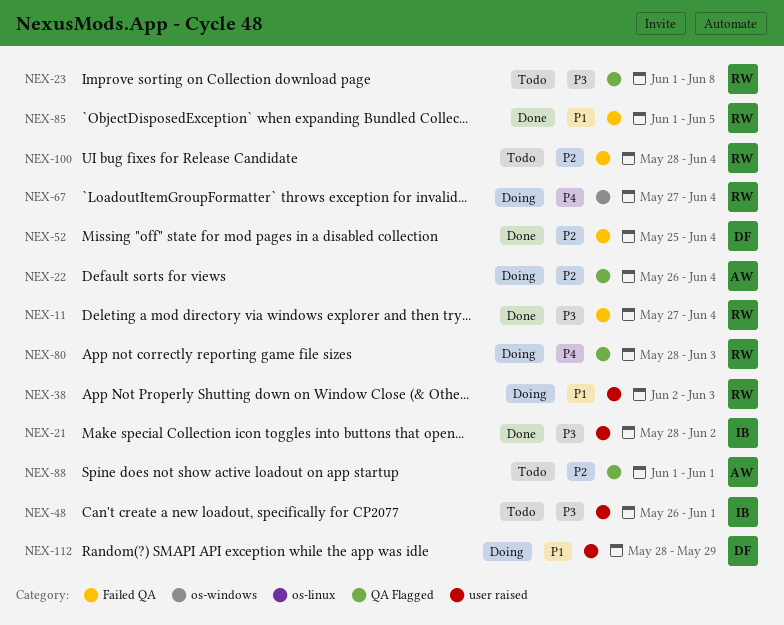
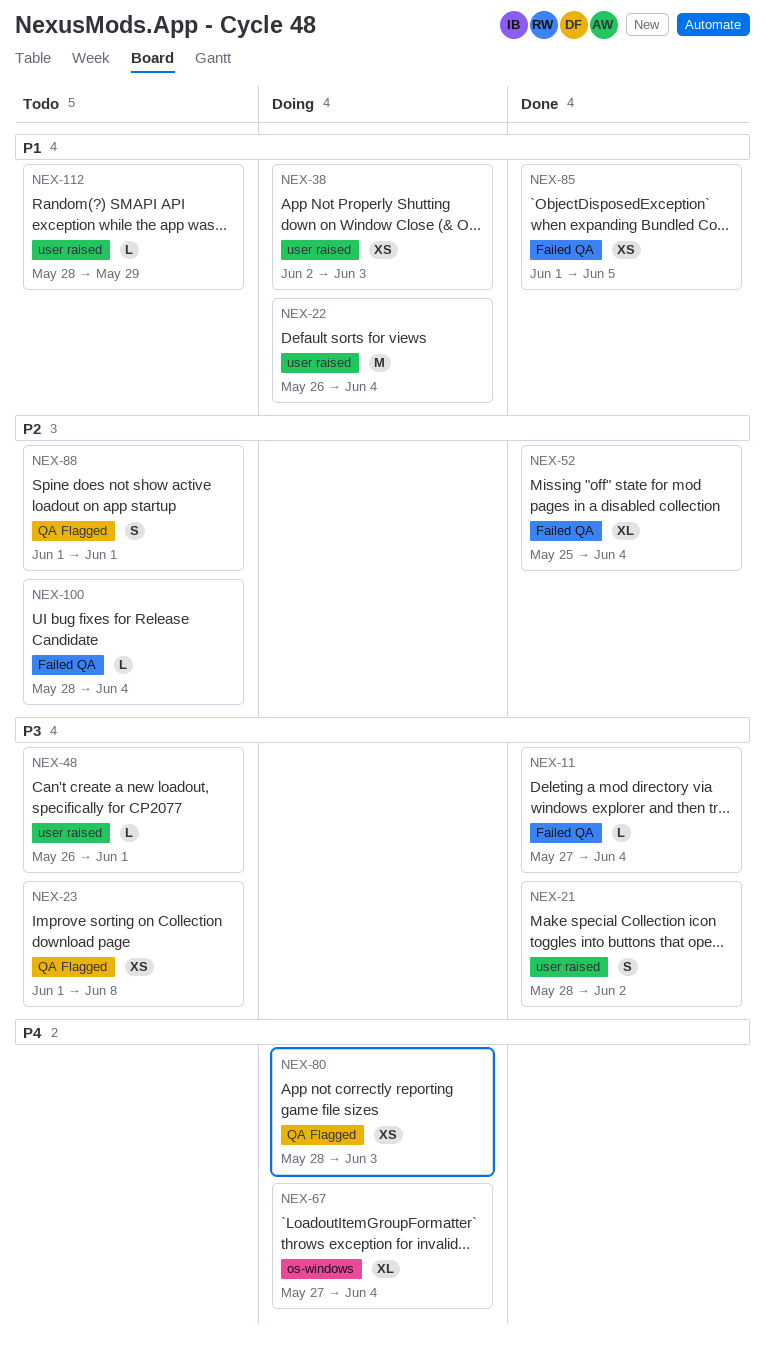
NEX-22, priority: P2 -> P1
NEX-22, label: QA Flagged -> user raised
NEX-112, status: Doing -> Todo

